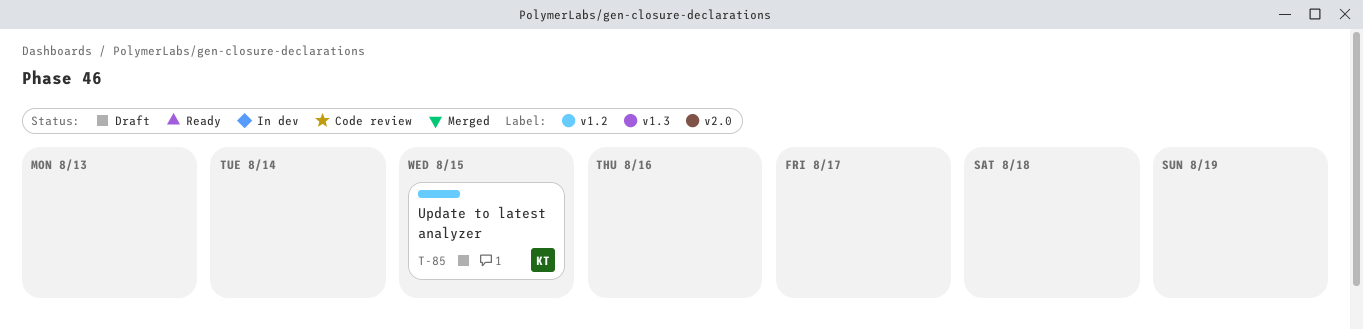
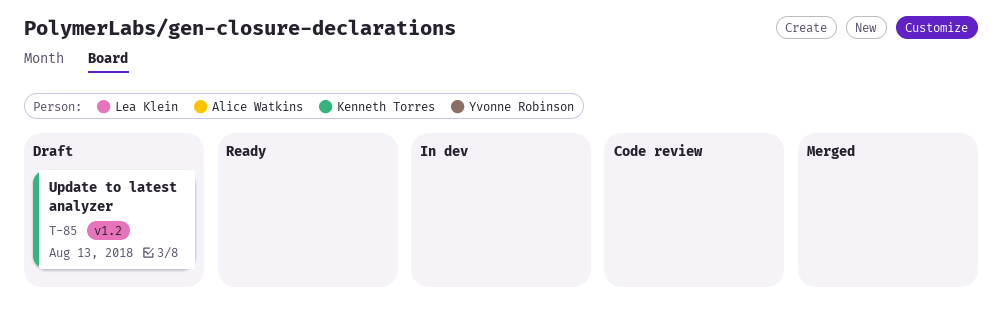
T-85, due: Aug 15 -> Aug 13

